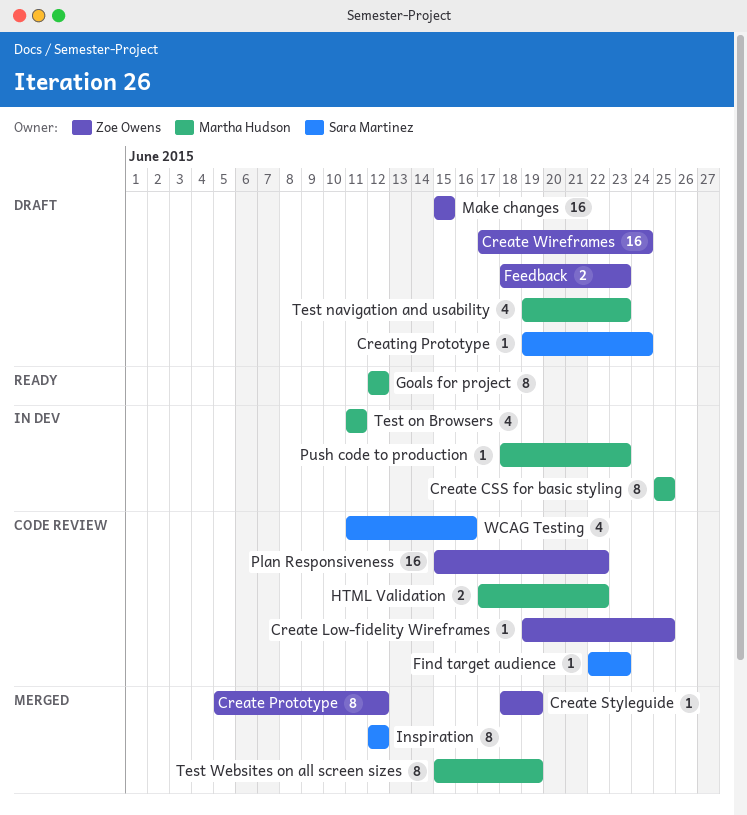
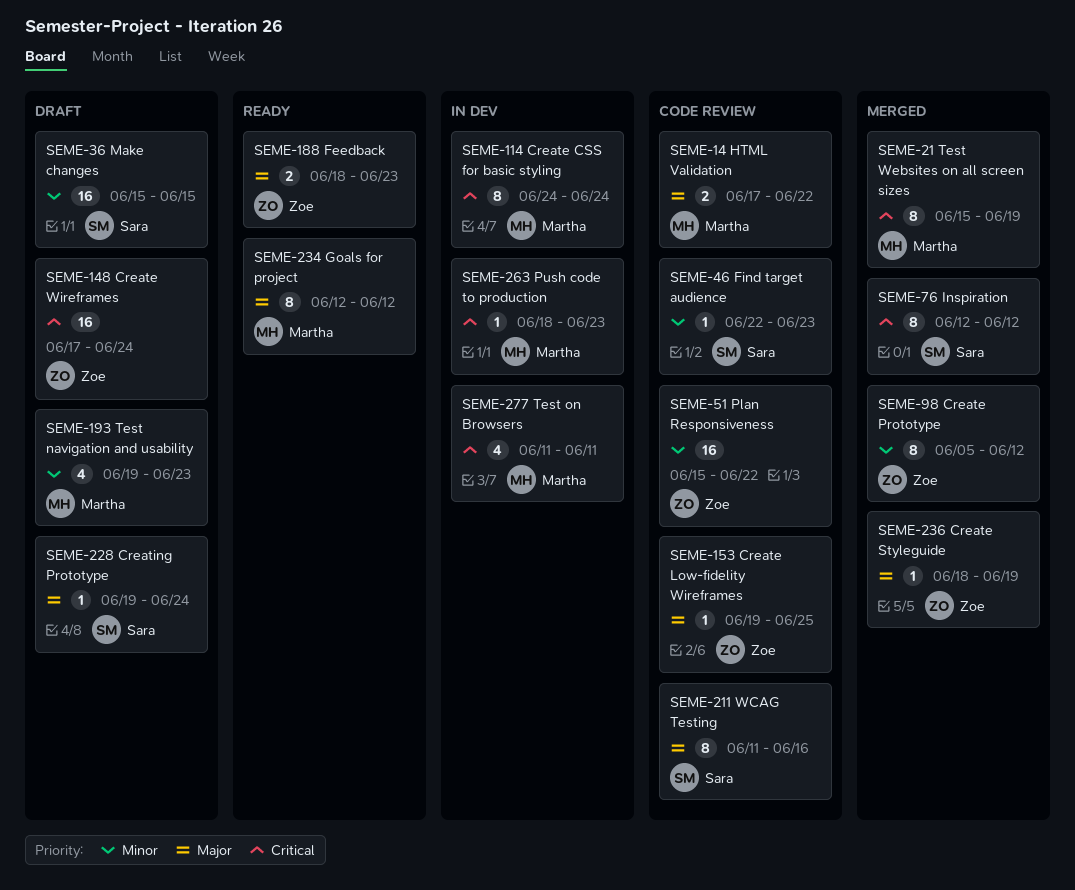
Create CSS for basic styling, start: Jun 25 -> Jun 24
Create CSS for basic styling, due: Jun 25 -> Jun 24
Feedback, status: Draft -> Ready
Make changes, owner: Zoe Owens -> Sara Martinez
WCAG Testing, estimate: 4 -> 8

